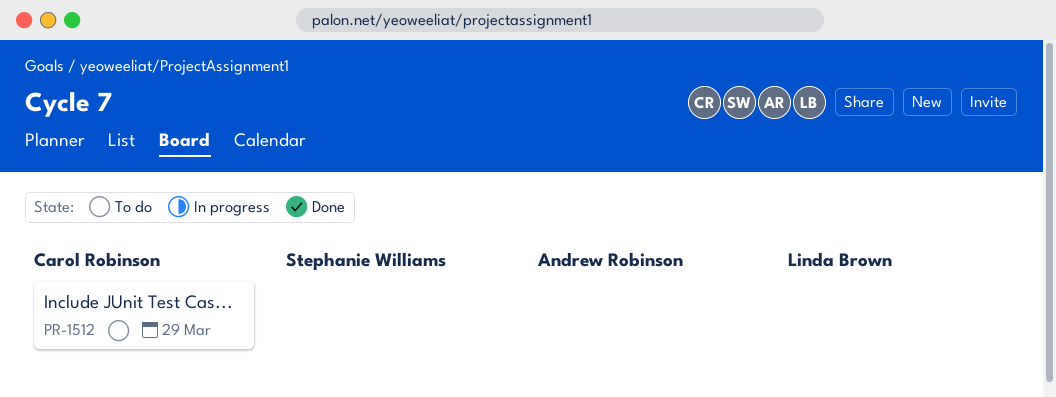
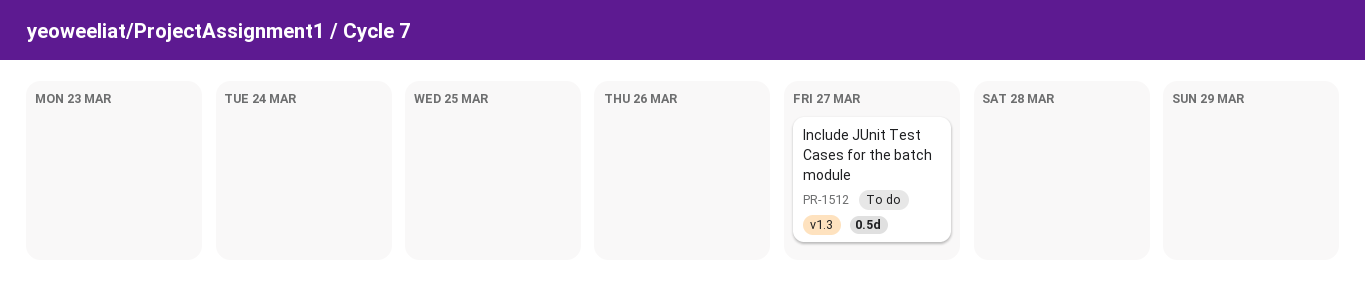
PR-1512, due: Mar 29 -> Mar 27

